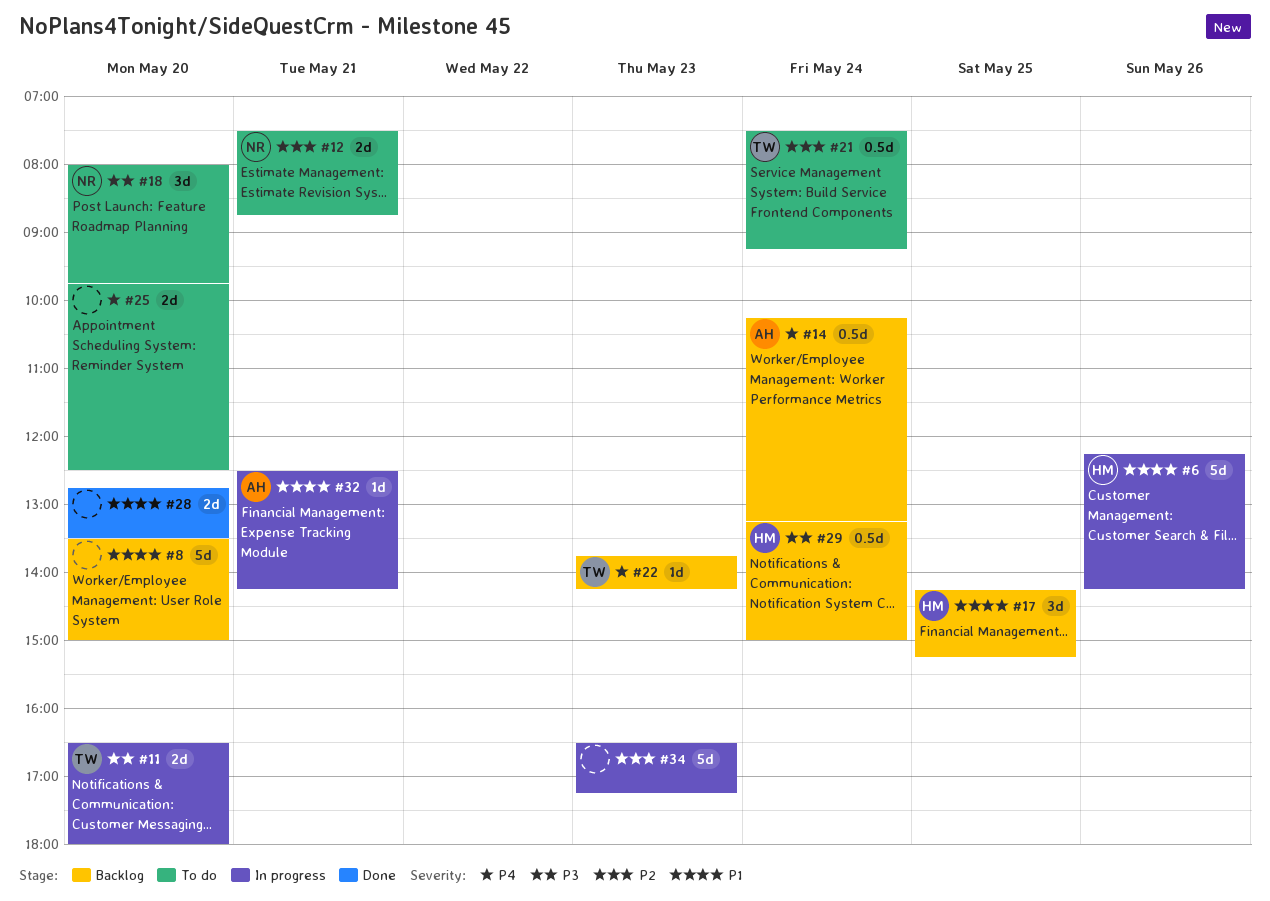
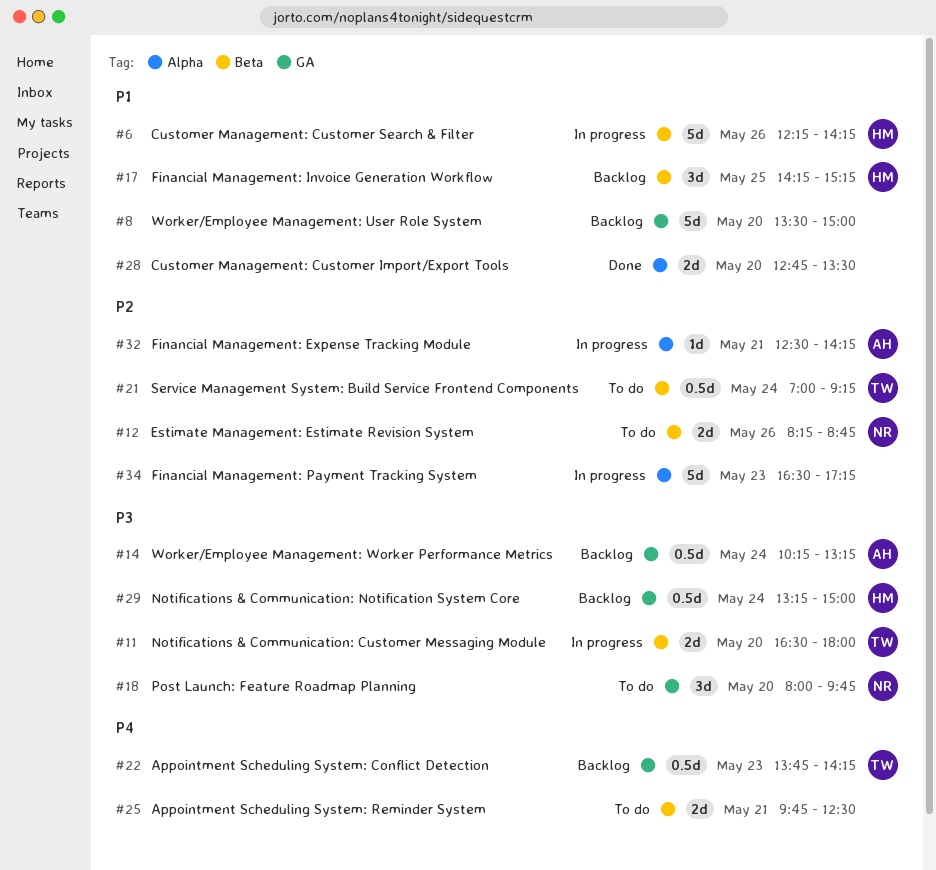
#12, day: May 21 -> May 26
#12, begins: 07:30 -> 08:15
#14, priority: P4 -> P3
#21, begins: 07:30 -> 07:00
#22, estimate: 1d -> 0.5d
#25, day: May 20 -> May 21
#32, priority: P1 -> P2

